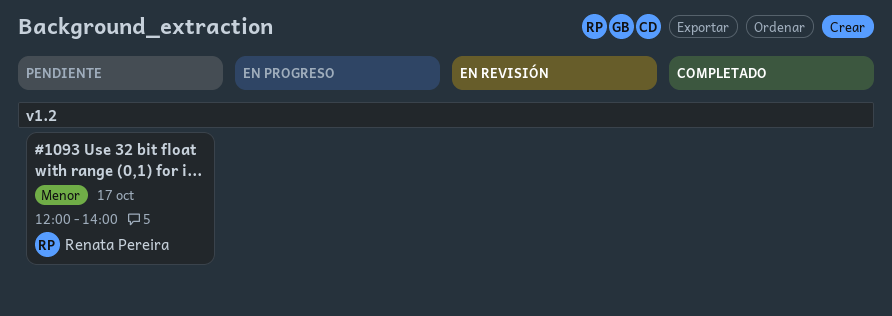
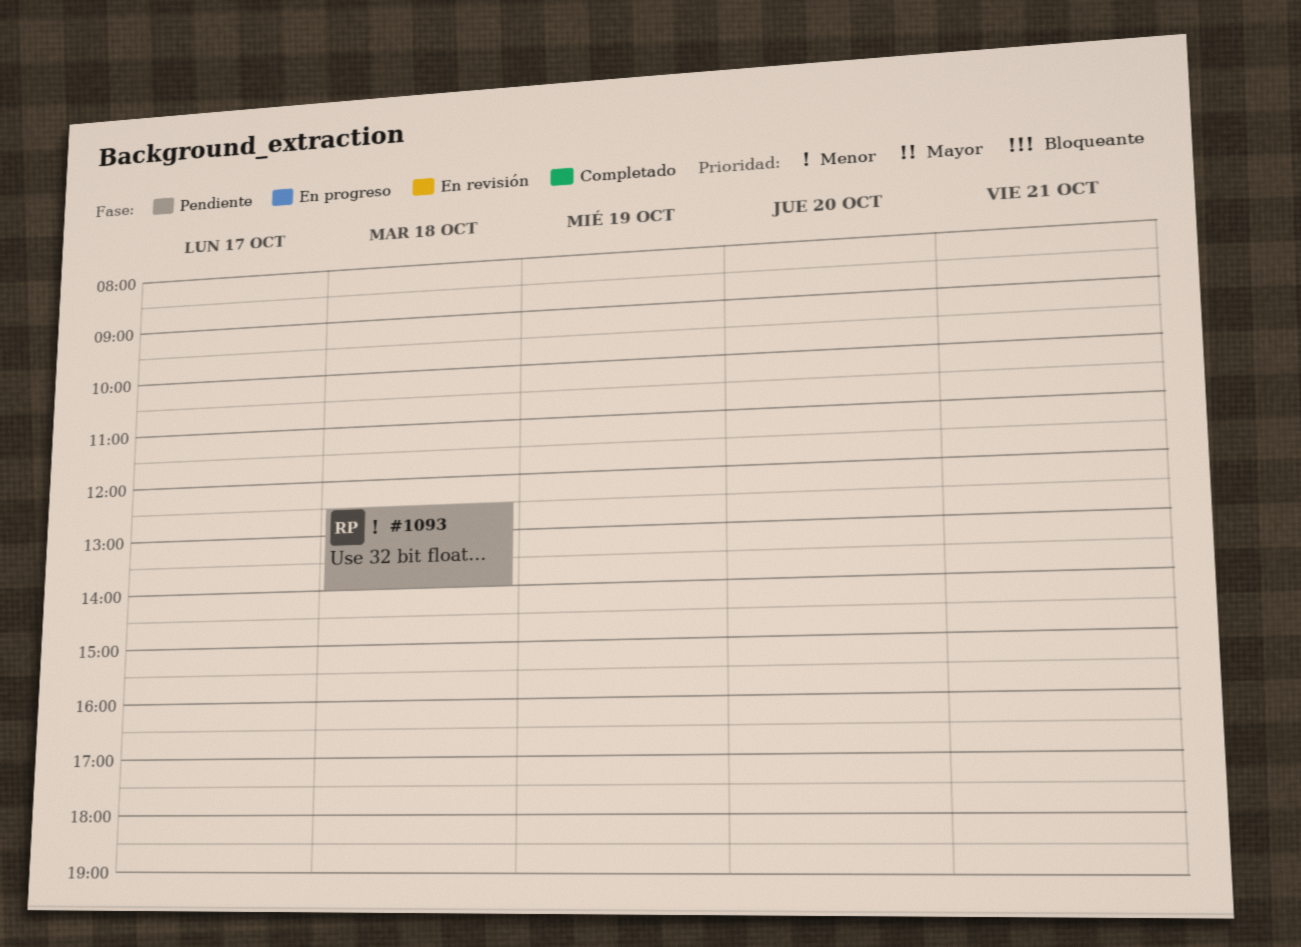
#1093, day: Oct 17 -> Oct 18
#1093, begins: 12:00 -> 12:30

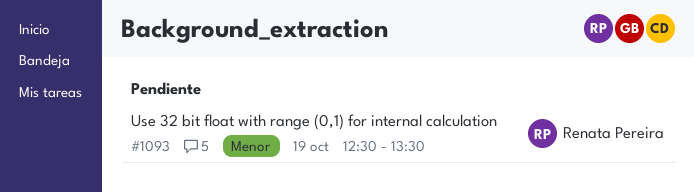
#1093, day: Oct 18 -> Oct 19
#1093, ends: 14:00 -> 13:30

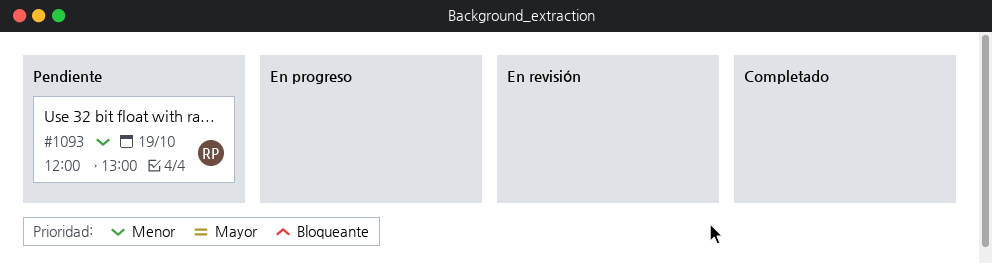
#1093, begins: 12:30 -> 12:00
#1093, ends: 13:30 -> 13:00

